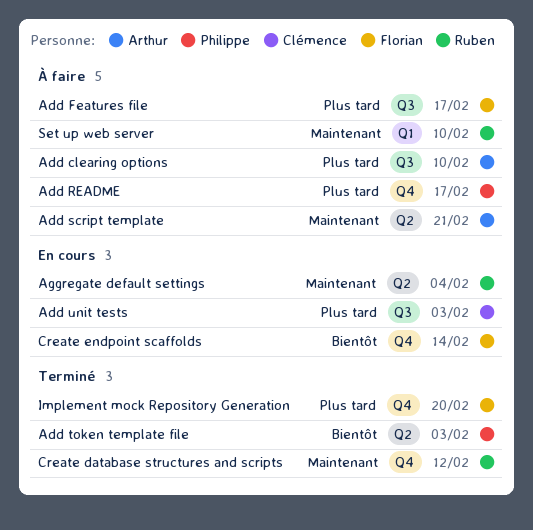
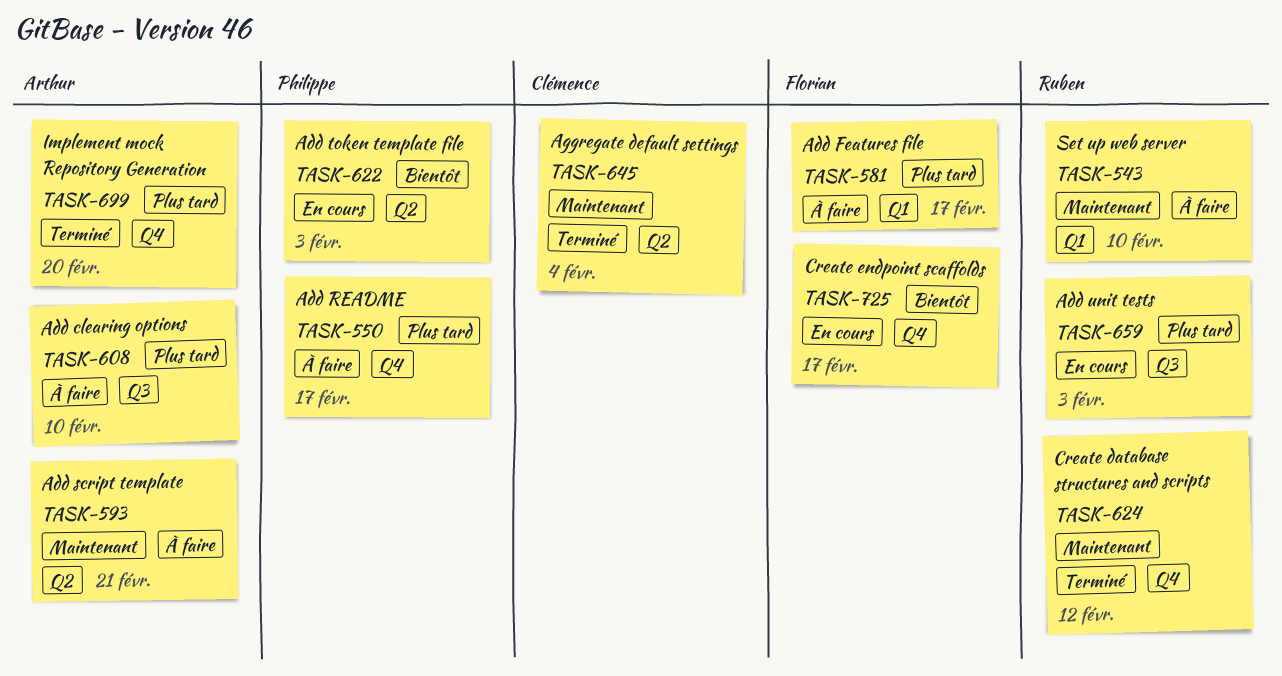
Add Features file, label: Q3 -> Q1
Add token template file, status: Terminé -> En cours
Add unit tests, owner: Clémence -> Ruben
Aggregate default settings, status: En cours -> Terminé
Aggregate default settings, owner: Ruben -> Clémence
Create endpoint scaffolds, due: Feb 14 -> Feb 17
Implement mock Repository Generation, owner: Florian -> Arthur

